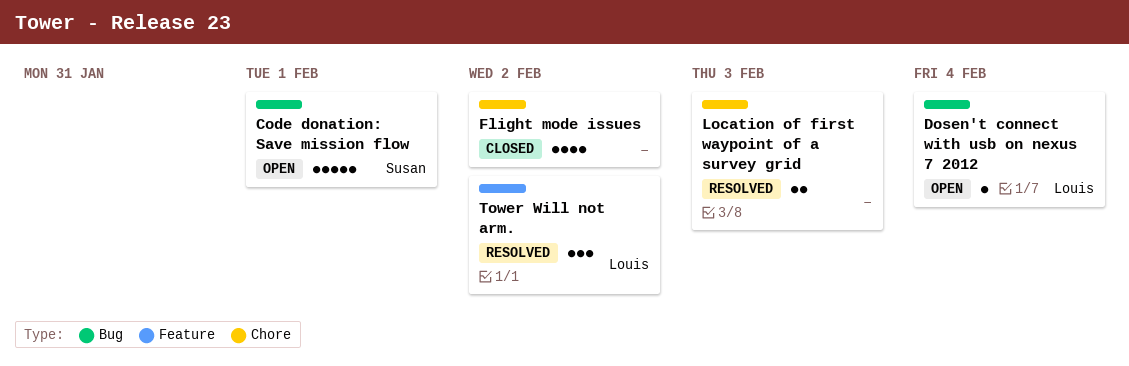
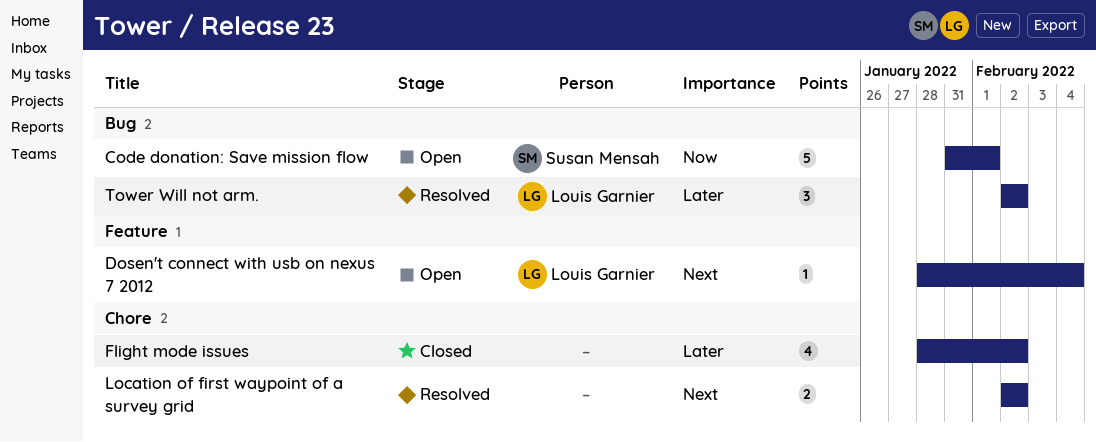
Dosen't connect with usb on nexus 7 2012, label: Bug -> Feature
Location of first waypoint of a survey grid, due: Feb 3 -> Feb 2
Tower Will not arm., label: Feature -> Bug

